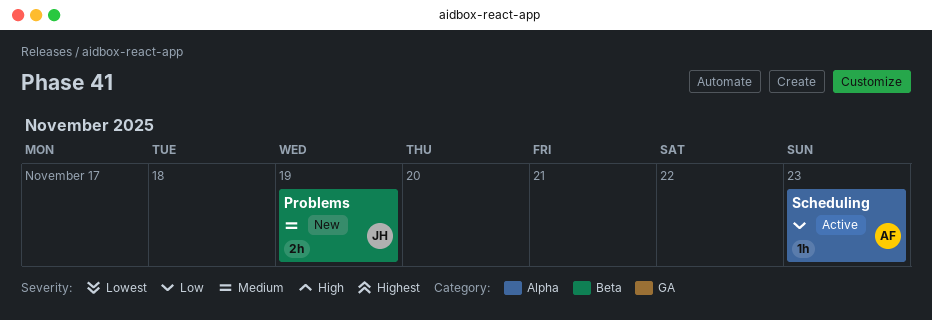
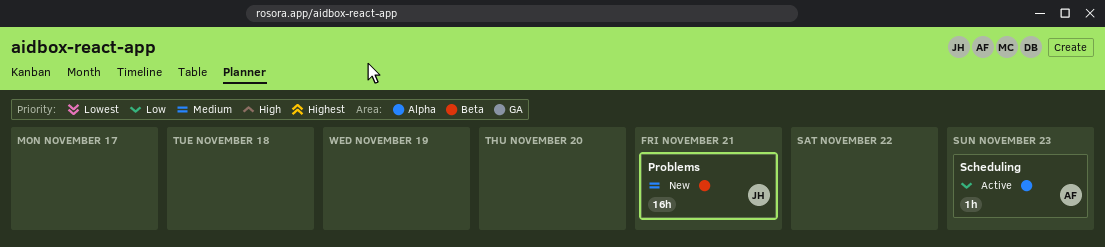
Problems, estimate: 2h -> 16h
Problems, due: Nov 19 -> Nov 21

